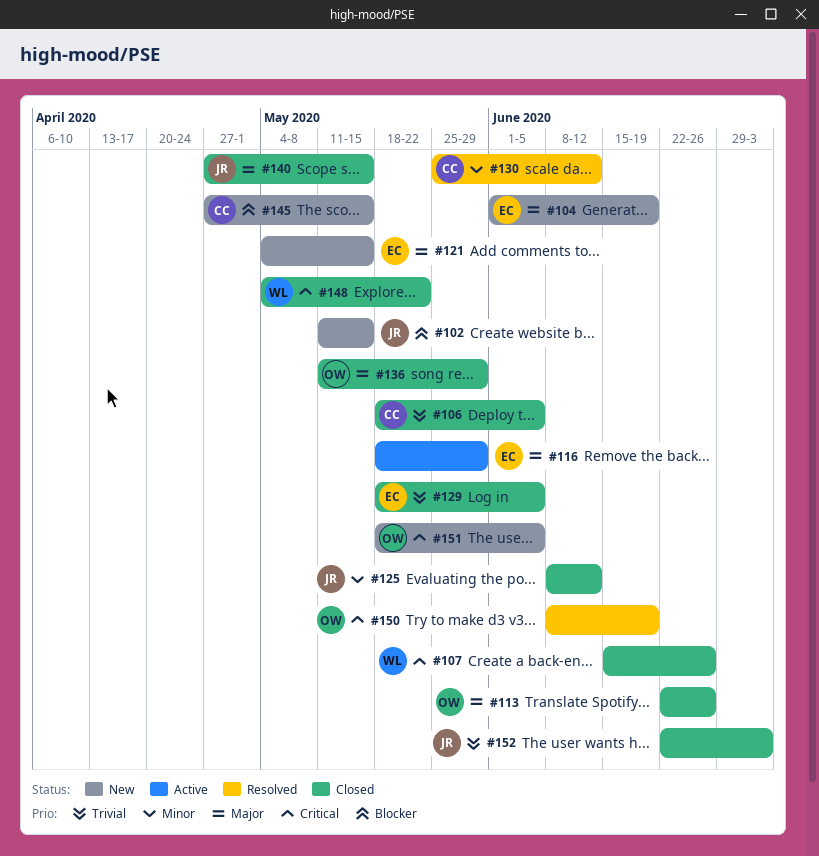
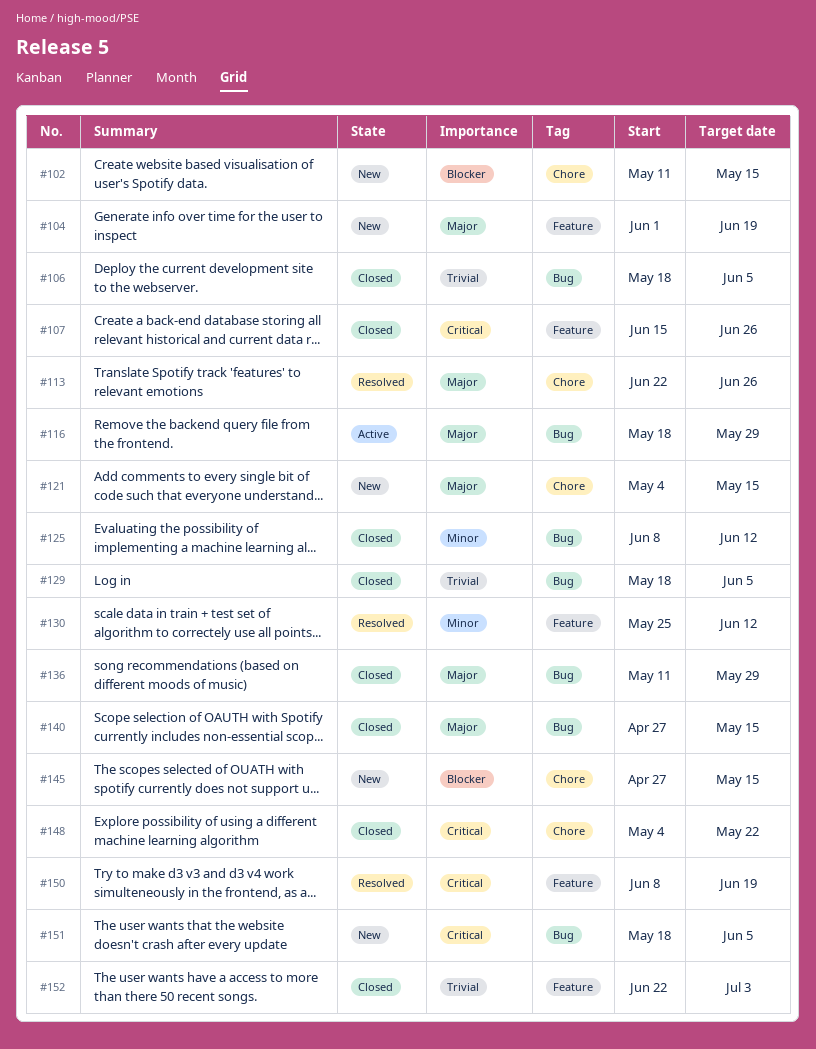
#113, status: Closed -> Resolved

